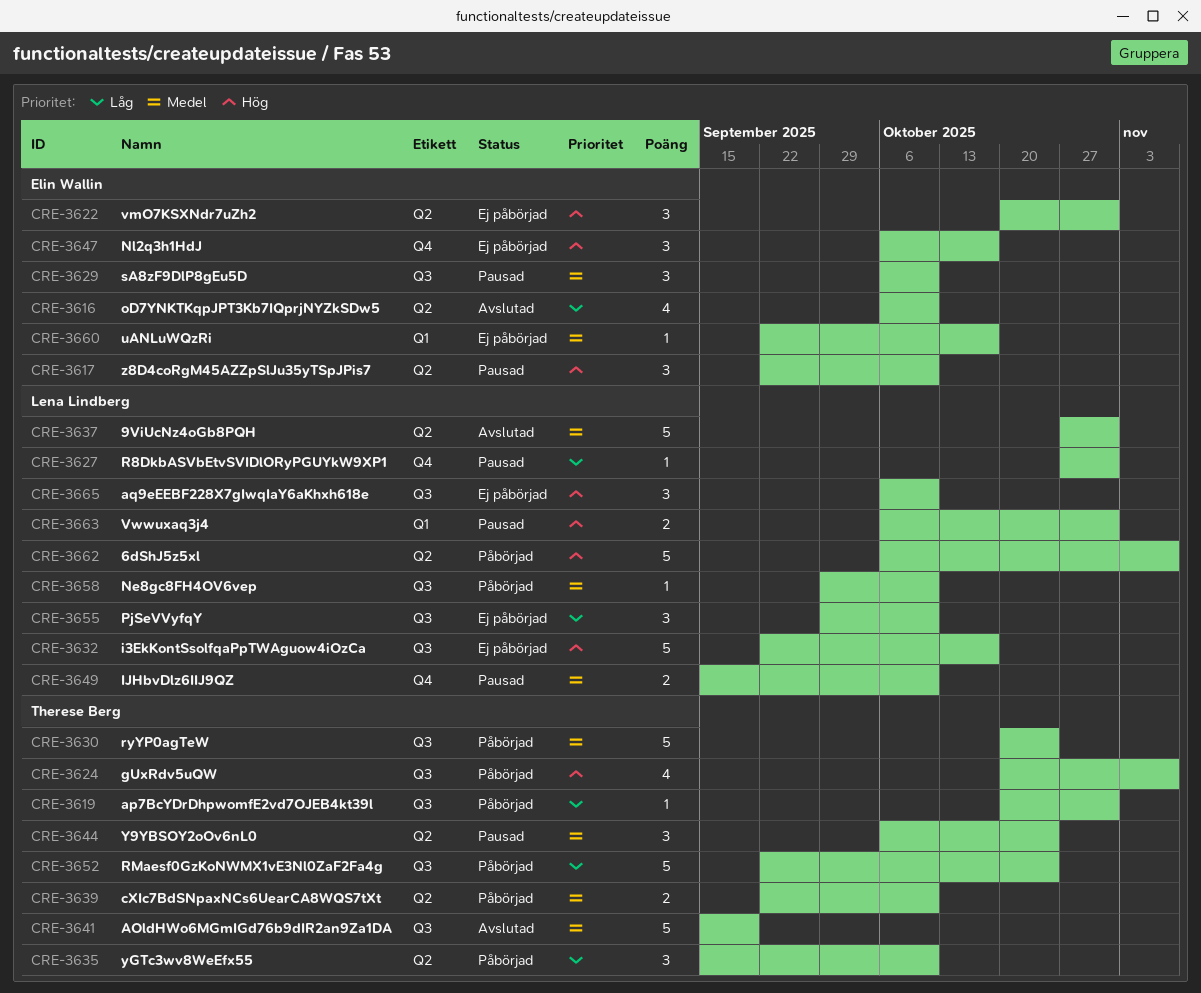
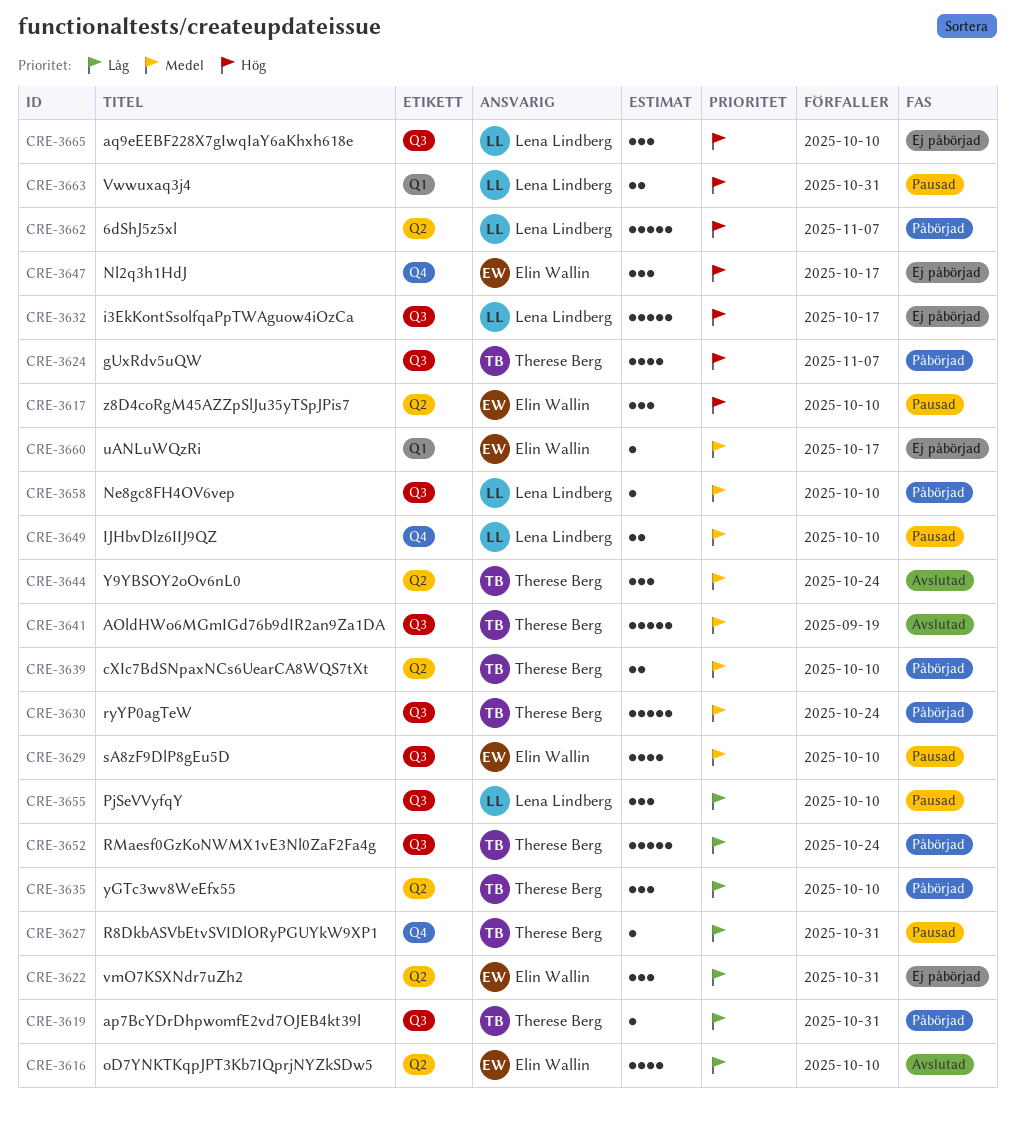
CRE-3622, priority: Hög -> Låg
CRE-3627, owner: Lena Lindberg -> Therese Berg
CRE-3629, estimate: 3 -> 4
CRE-3637: present -> none
CRE-3644, status: Pausad -> Avslutad
CRE-3655, status: Ej påbörjad -> Pausad

